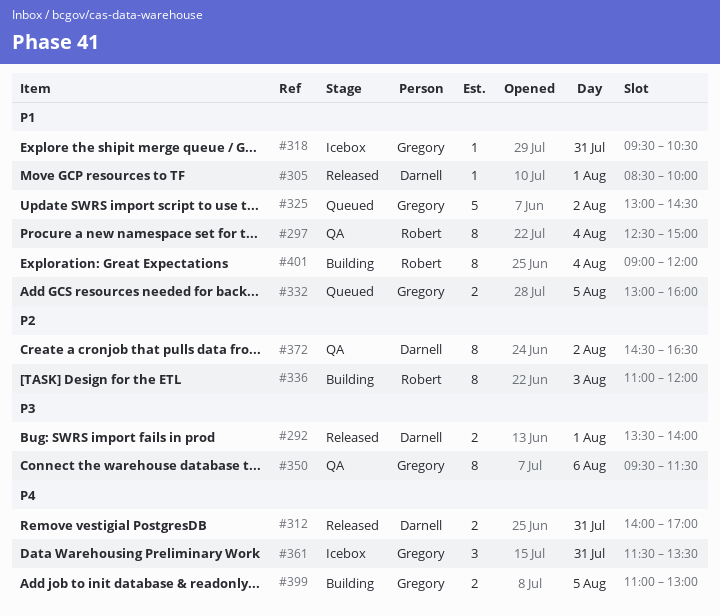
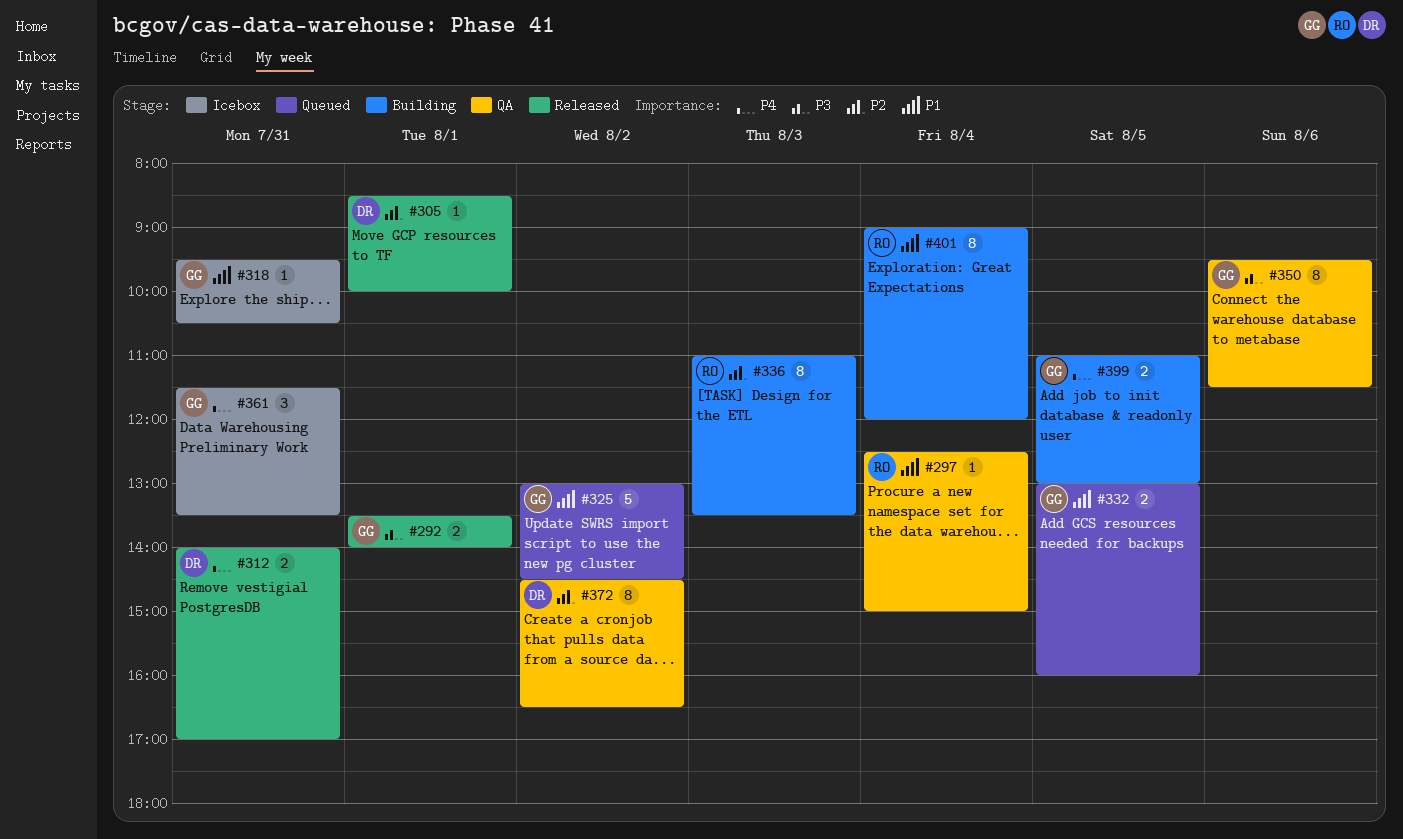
#292, owner: Darnell -> Gregory
#297, estimate: 8 -> 1
#305, priority: P1 -> P2
#336, ends: 12:00 -> 13:30

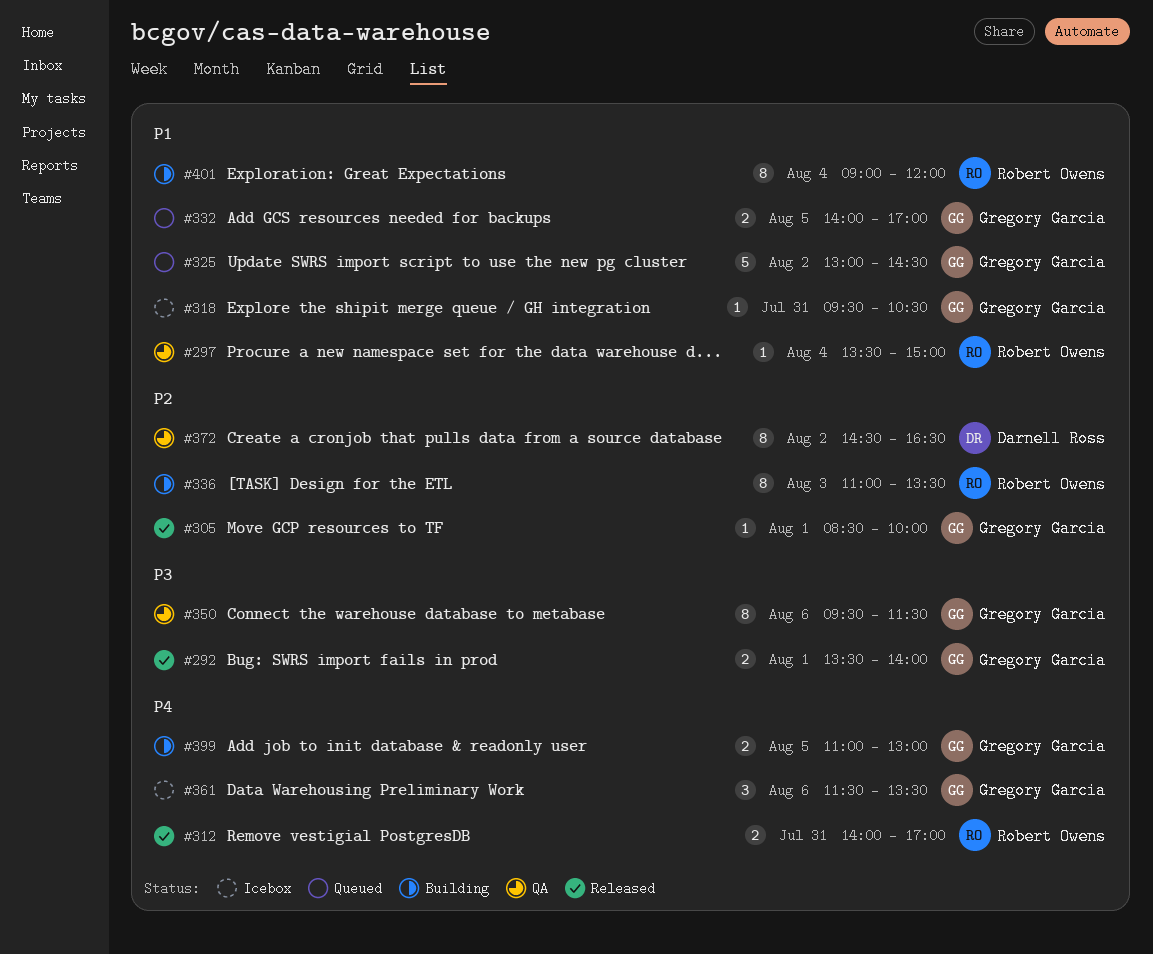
#297, begins: 12:30 -> 13:30
#305, owner: Darnell Ross -> Gregory Garcia
#312, owner: Darnell Ross -> Robert Owens
#332, begins: 13:00 -> 14:00
#332, ends: 16:00 -> 17:00
#361, day: Jul 31 -> Aug 6

